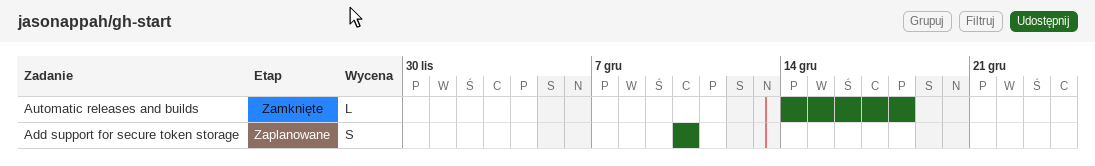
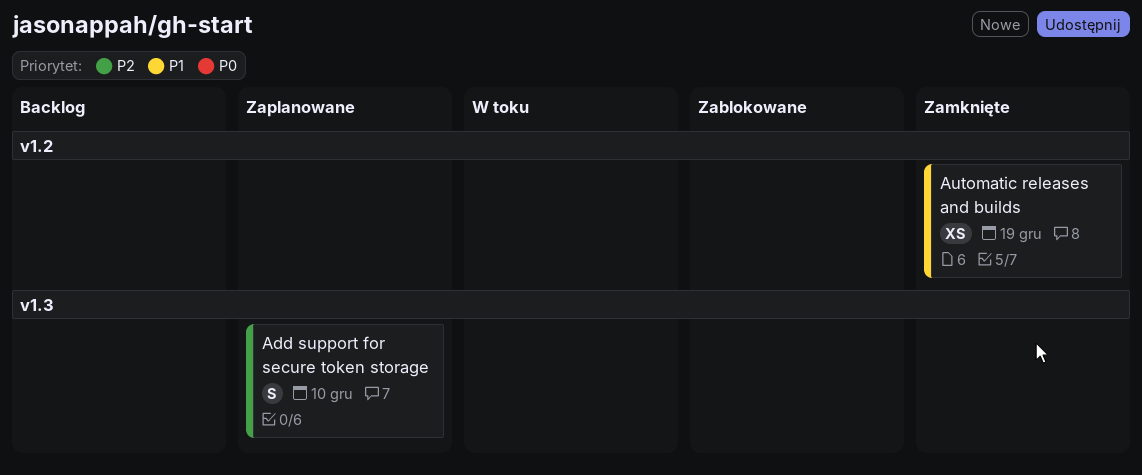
Automatic releases and builds, estimate: L -> XS
Automatic releases and builds, due: Dec 18 -> Dec 19

